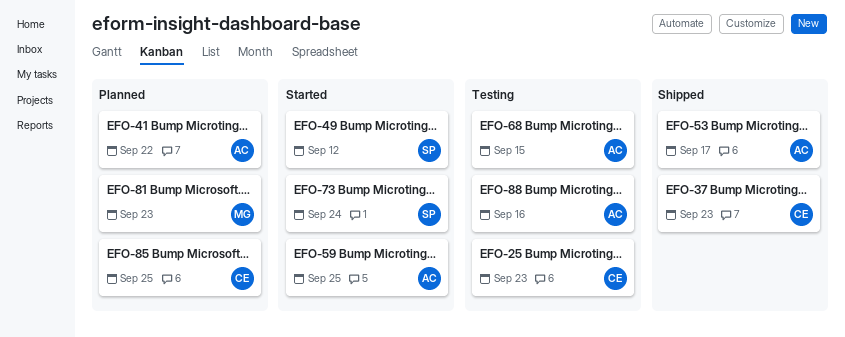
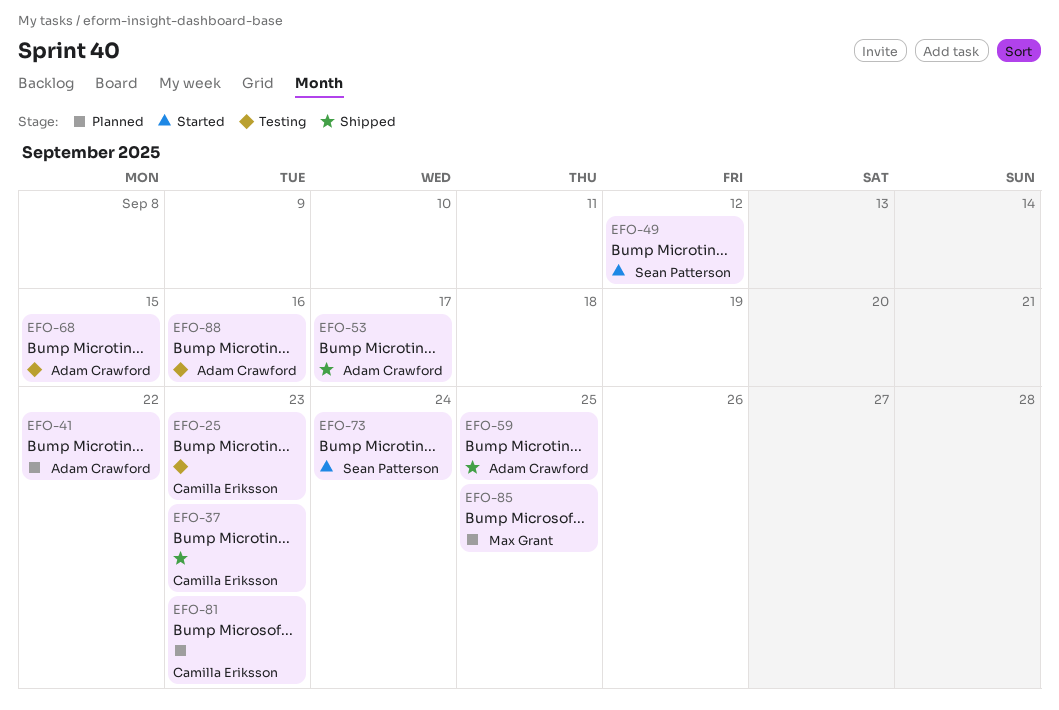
EFO-59, status: Started -> Shipped
EFO-81, owner: Max Grant -> Camilla Eriksson
EFO-85, owner: Camilla Eriksson -> Max Grant

